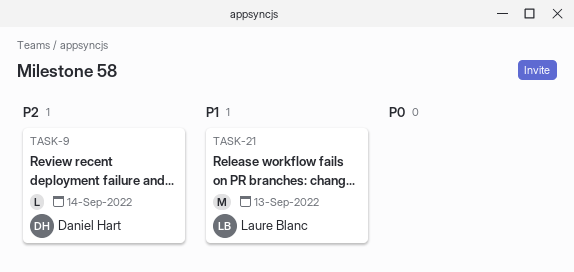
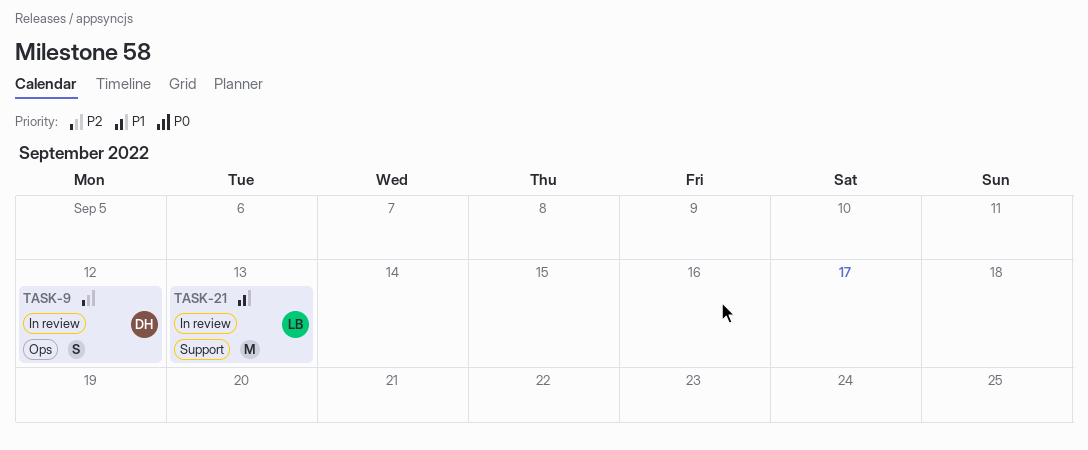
TASK-9, estimate: L -> S
TASK-9, due: Sep 14 -> Sep 12

